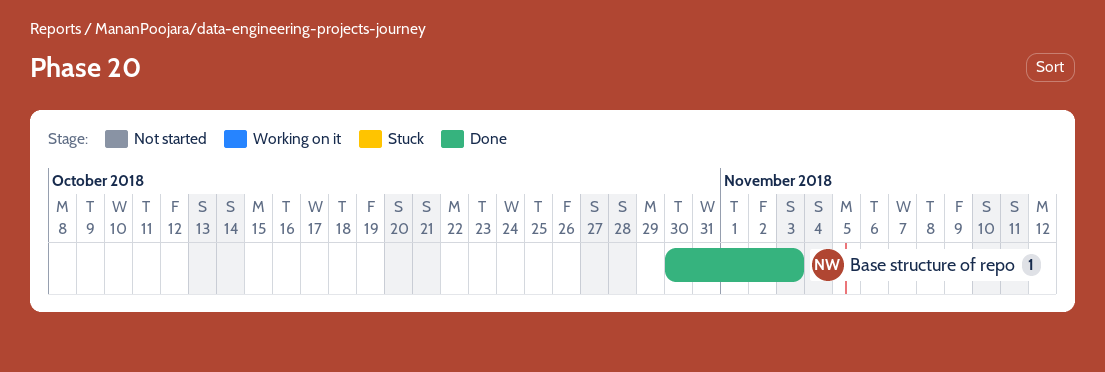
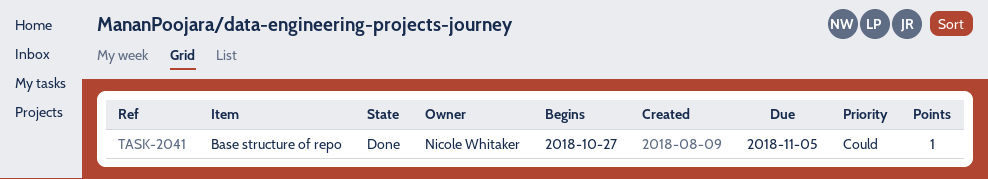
Base structure of repo, start: Oct 30 -> Oct 27
Base structure of repo, due: Nov 3 -> Nov 5

